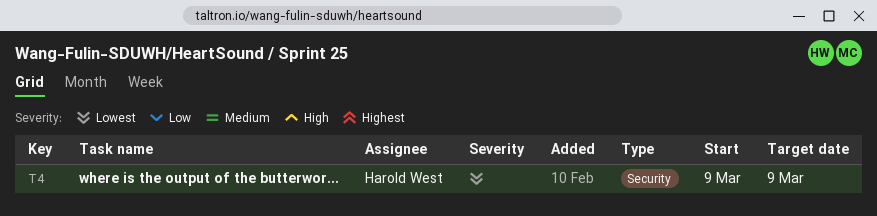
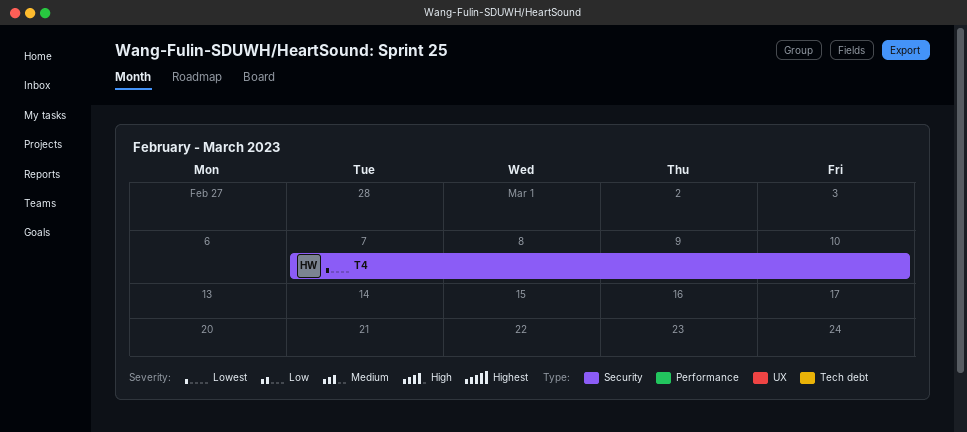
T4, start: Mar 9 -> Mar 7
T4, due: Mar 9 -> Mar 10

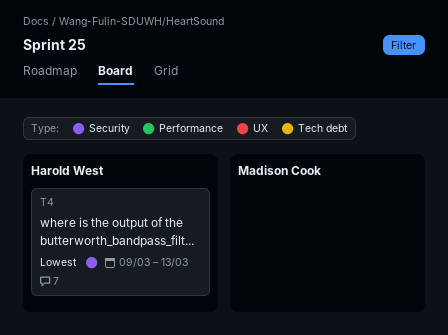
T4, start: Mar 7 -> Mar 9
T4, due: Mar 10 -> Mar 13

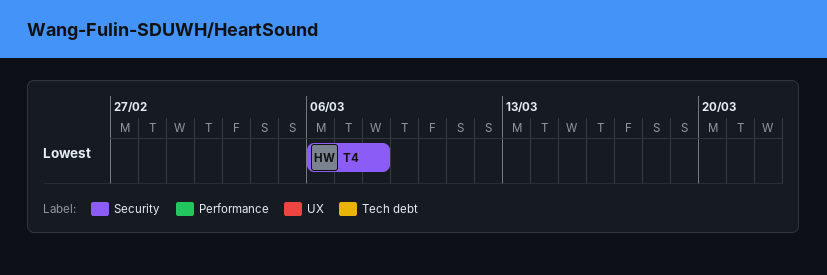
T4, start: Mar 9 -> Mar 6
T4, due: Mar 13 -> Mar 8

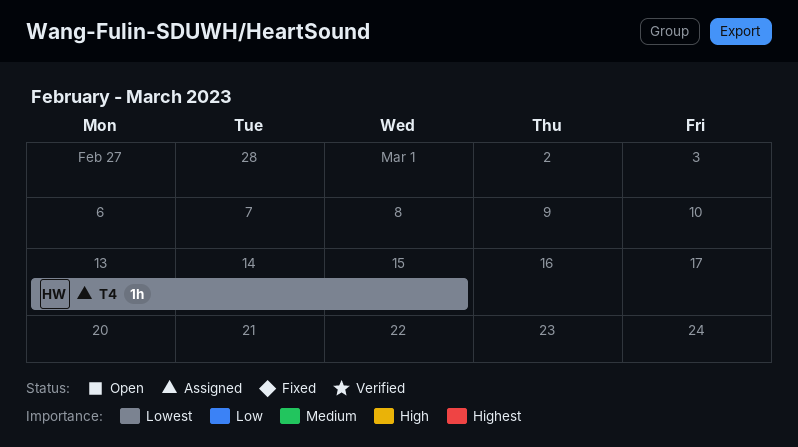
T4, start: Mar 6 -> Mar 13
T4, due: Mar 8 -> Mar 15

